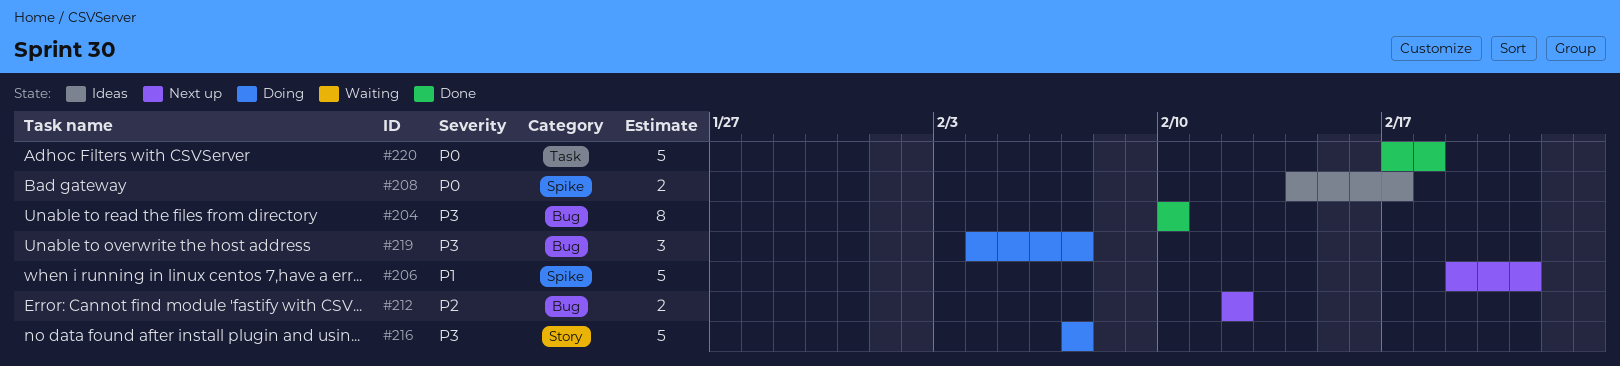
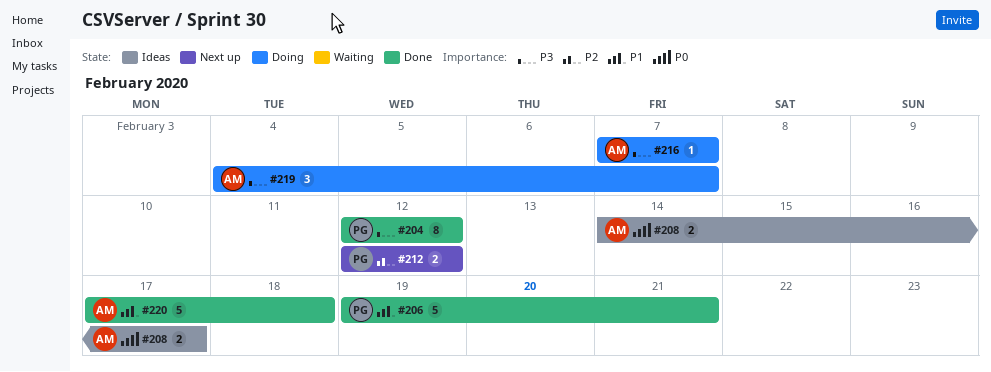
#204, start: Feb 10 -> Feb 12
#204, due: Feb 10 -> Feb 12
#206, status: Next up -> Done
#216, estimate: 5 -> 1
#220, priority: P0 -> P1

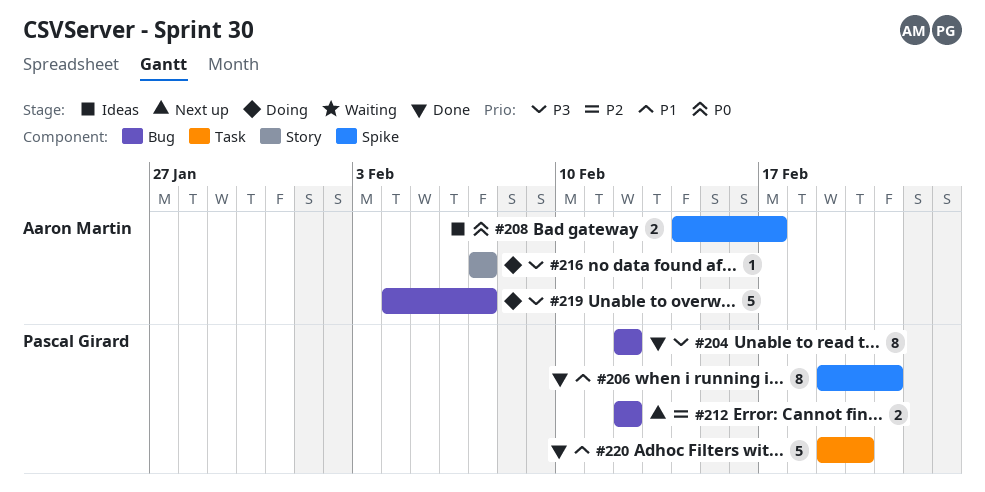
#206, estimate: 5 -> 8
#219, estimate: 3 -> 5
#220, owner: Aaron Martin -> Pascal Girard
#220, start: Feb 17 -> Feb 19
#220, due: Feb 18 -> Feb 20

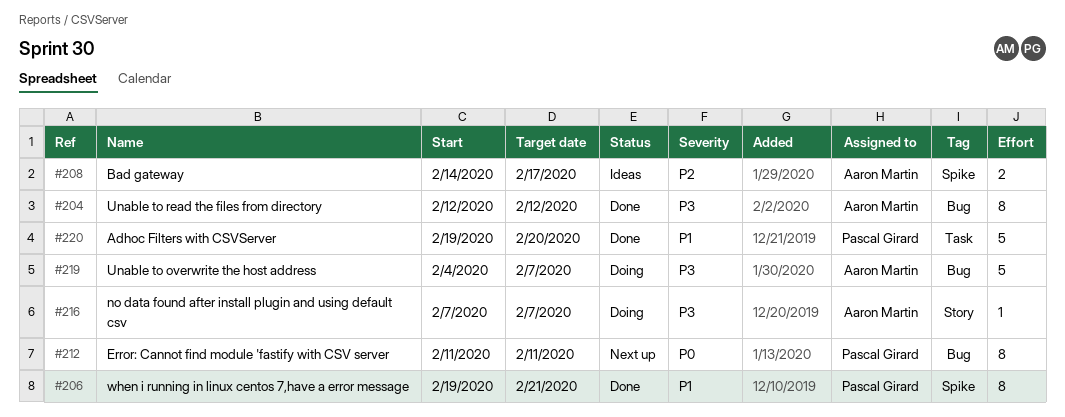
#204, owner: Pascal Girard -> Aaron Martin
#208, priority: P0 -> P2
#212, priority: P2 -> P0
#212, estimate: 2 -> 8
#212, start: Feb 12 -> Feb 11
#212, due: Feb 12 -> Feb 11

